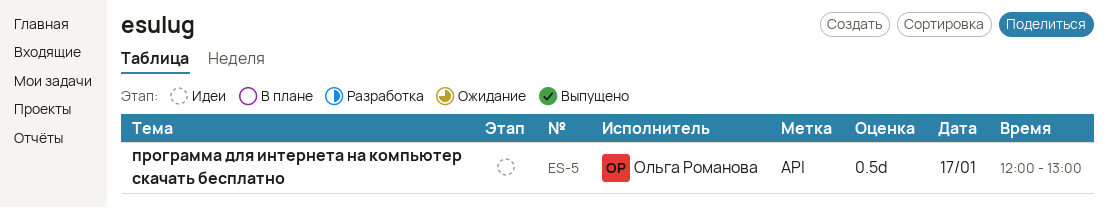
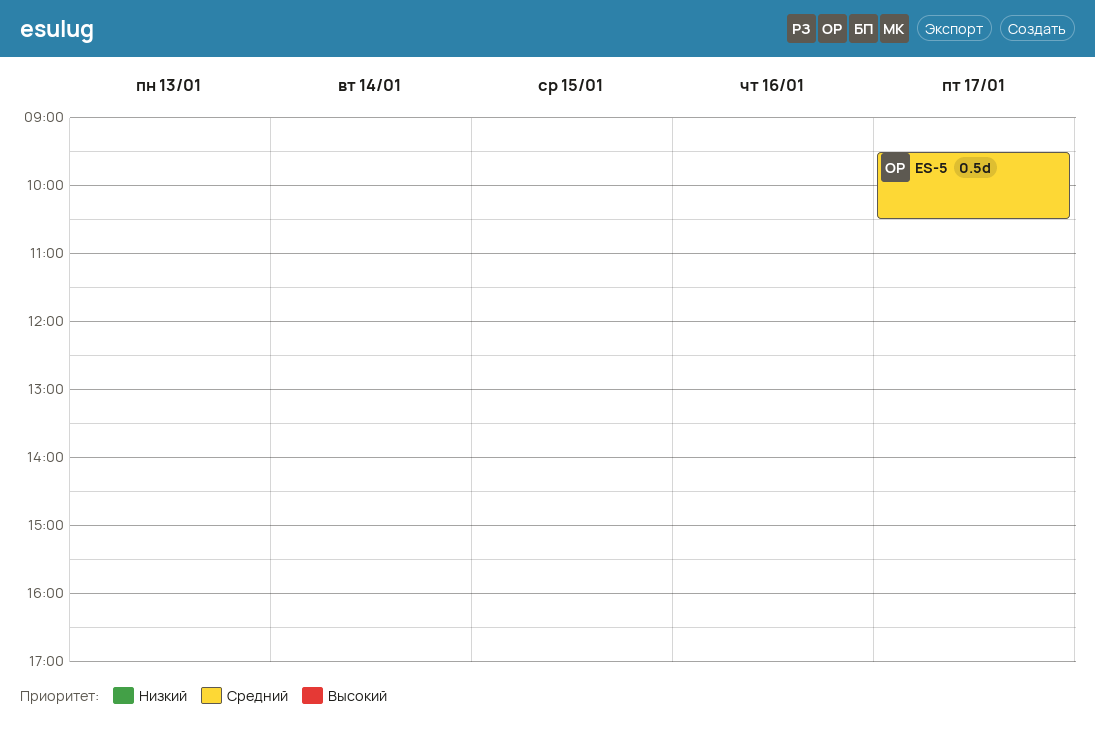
ES-5, begins: 12:00 -> 09:30
ES-5, ends: 13:00 -> 10:30

